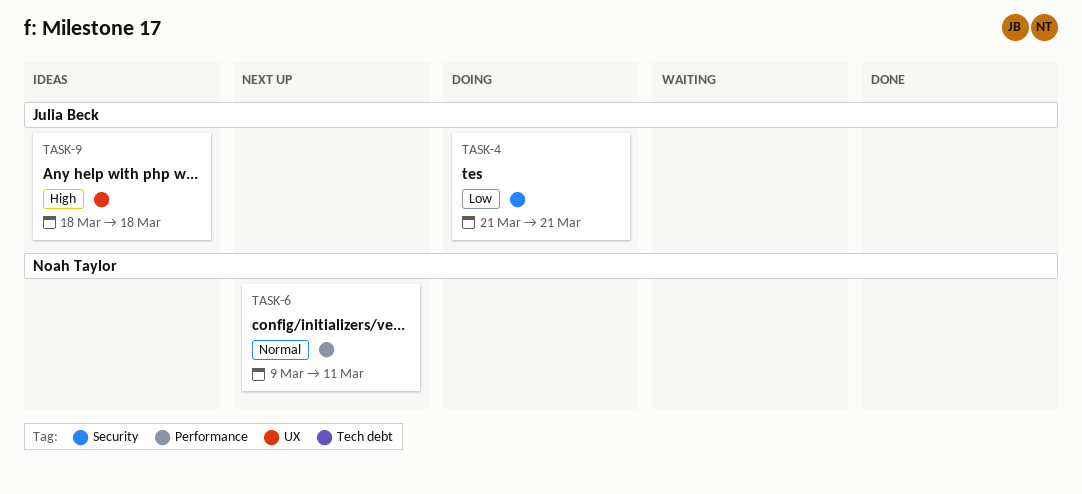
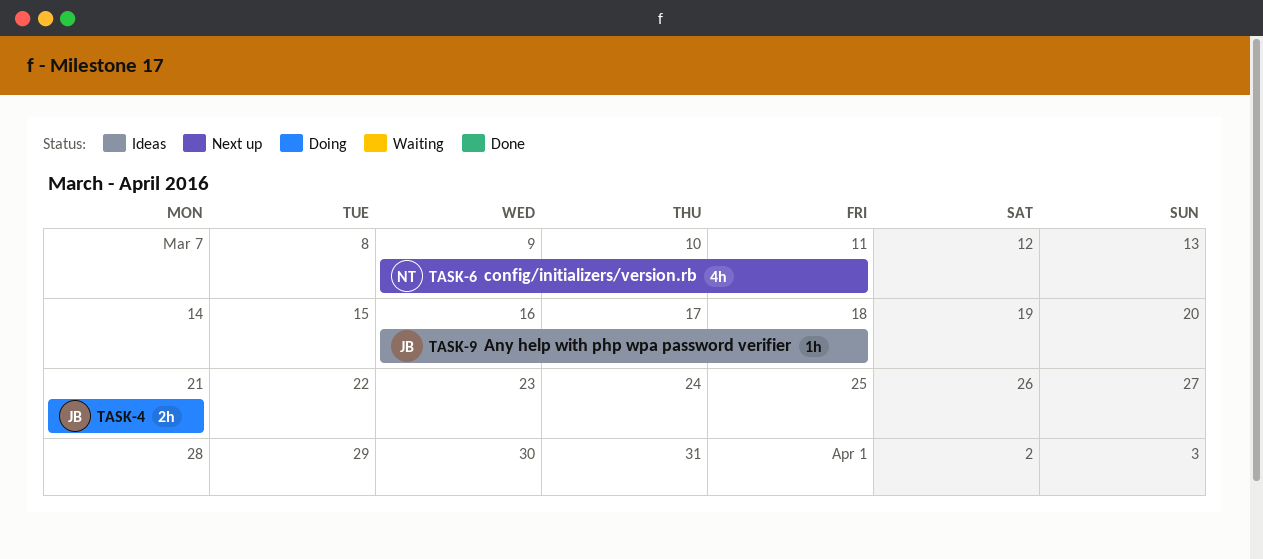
TASK-9, start: Mar 18 -> Mar 16

